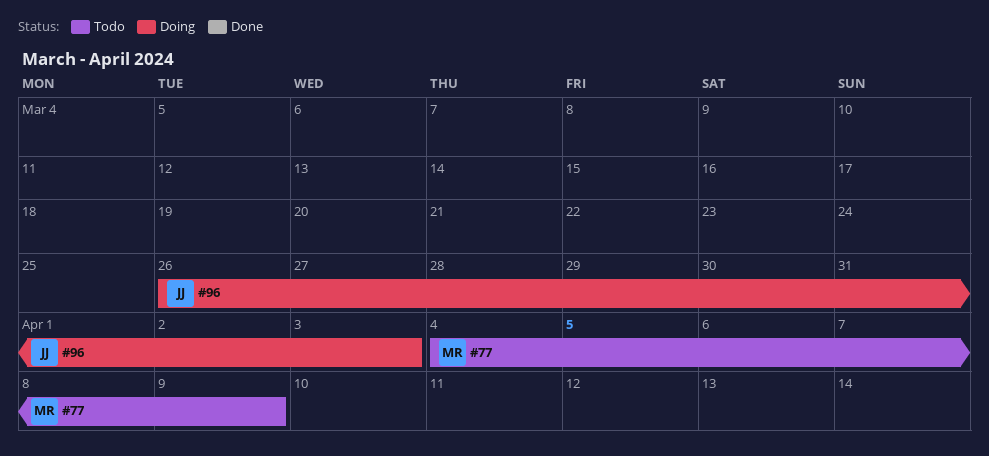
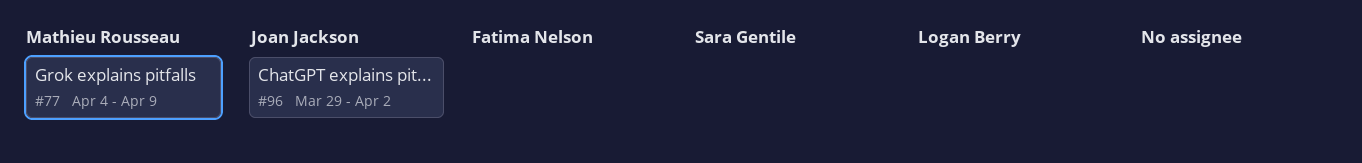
#96, start: Mar 26 -> Mar 29
#96, due: Apr 3 -> Apr 2

